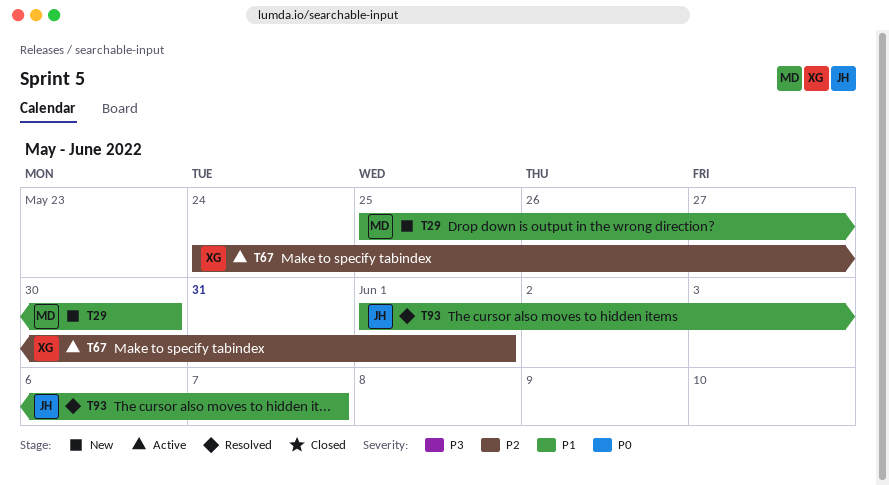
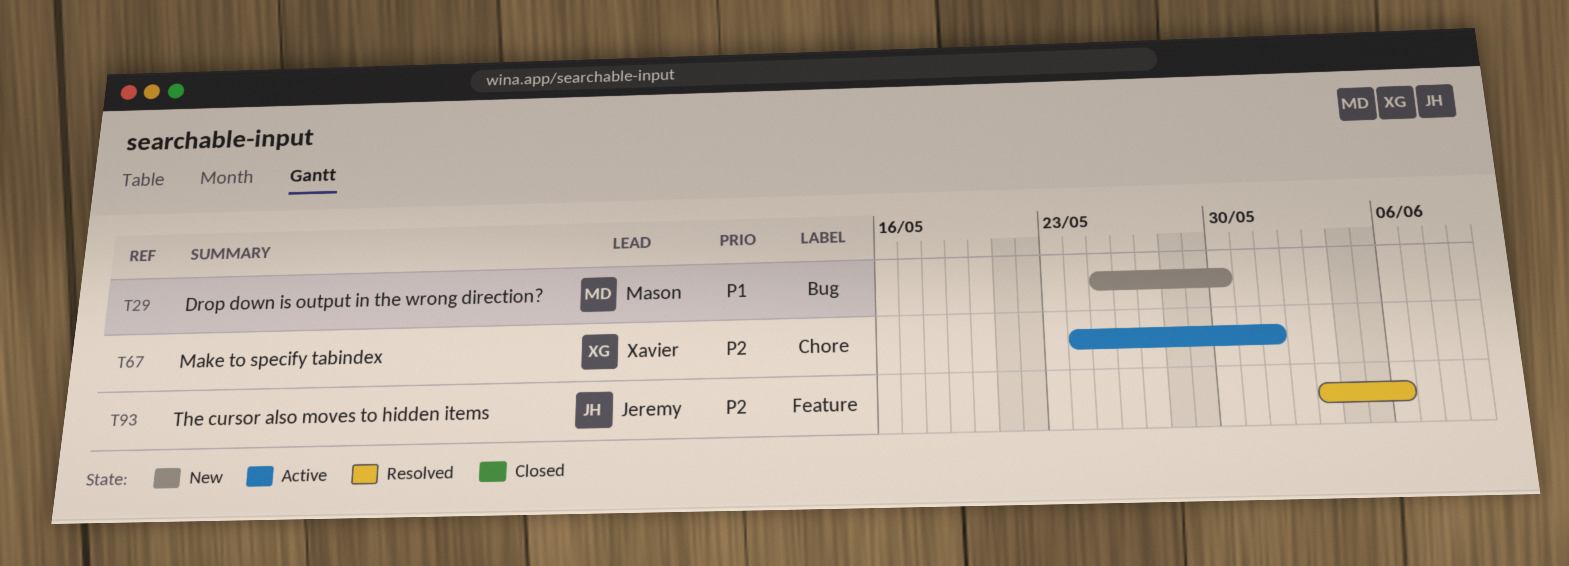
T93, priority: P1 -> P2
T93, start: Jun 1 -> Jun 3
T93, due: Jun 7 -> Jun 6

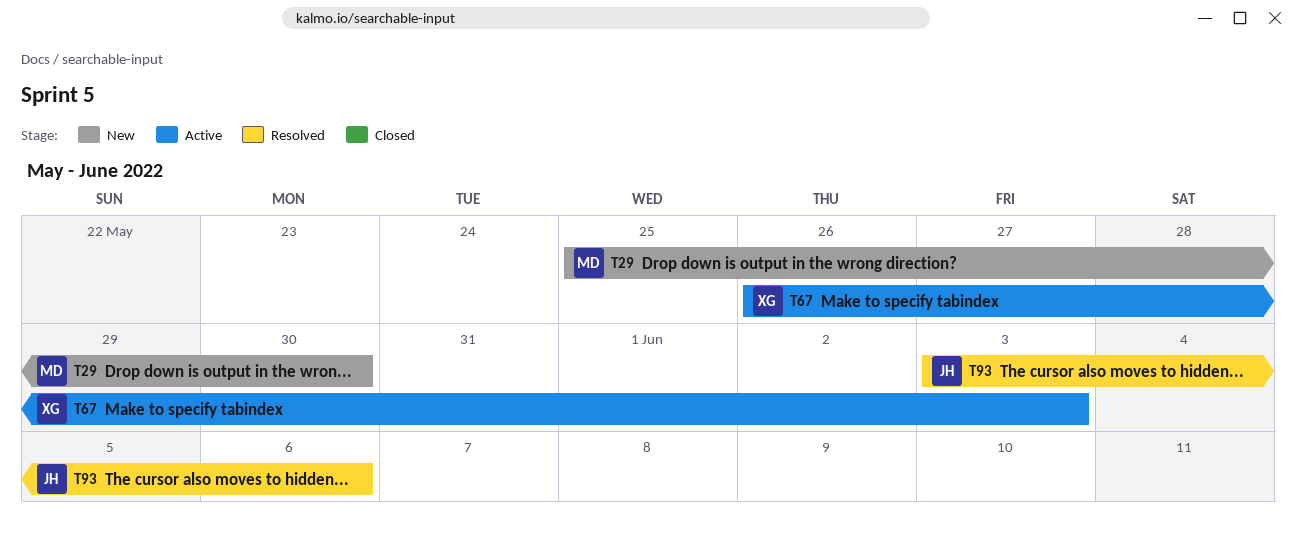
T67, start: May 24 -> May 26
T67, due: Jun 1 -> Jun 3

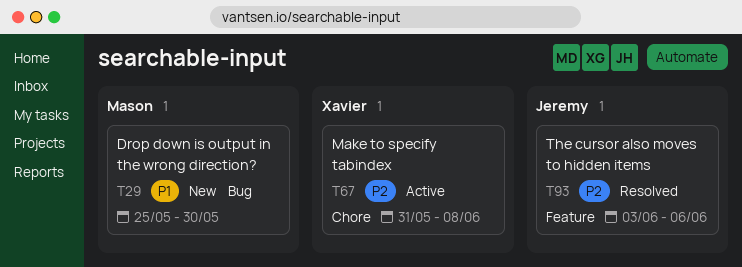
T67, start: May 26 -> May 31
T67, due: Jun 3 -> Jun 8

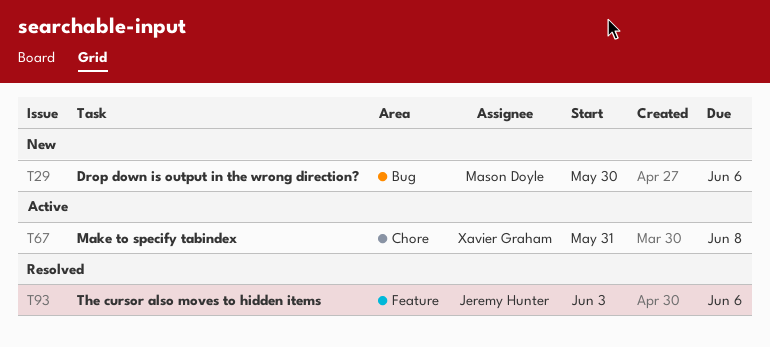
T29, start: May 25 -> May 30
T29, due: May 30 -> Jun 6

